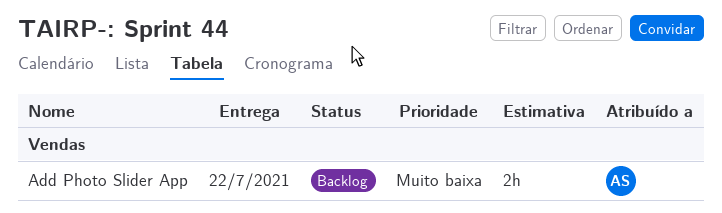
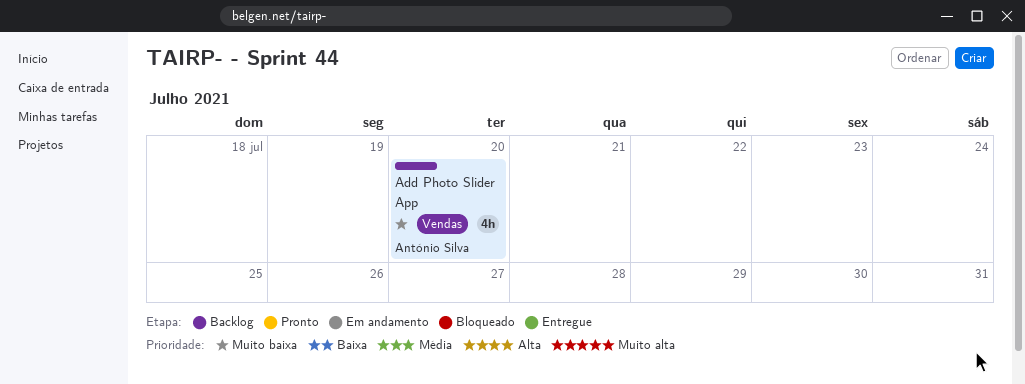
Add Photo Slider App, estimate: 2h -> 4h
Add Photo Slider App, due: Jul 22 -> Jul 20

